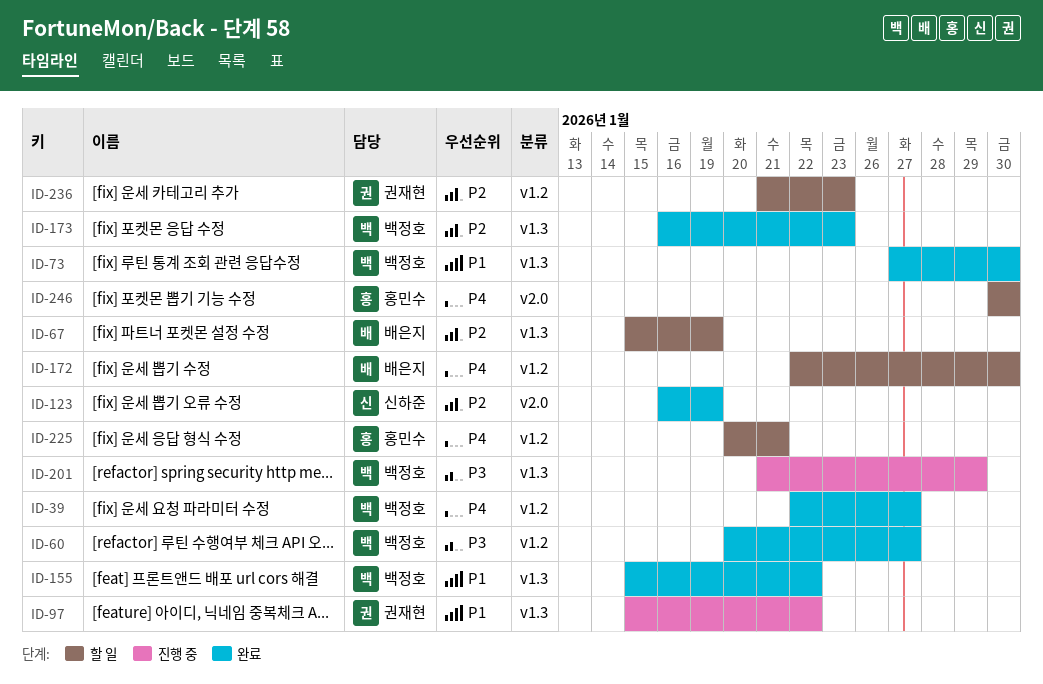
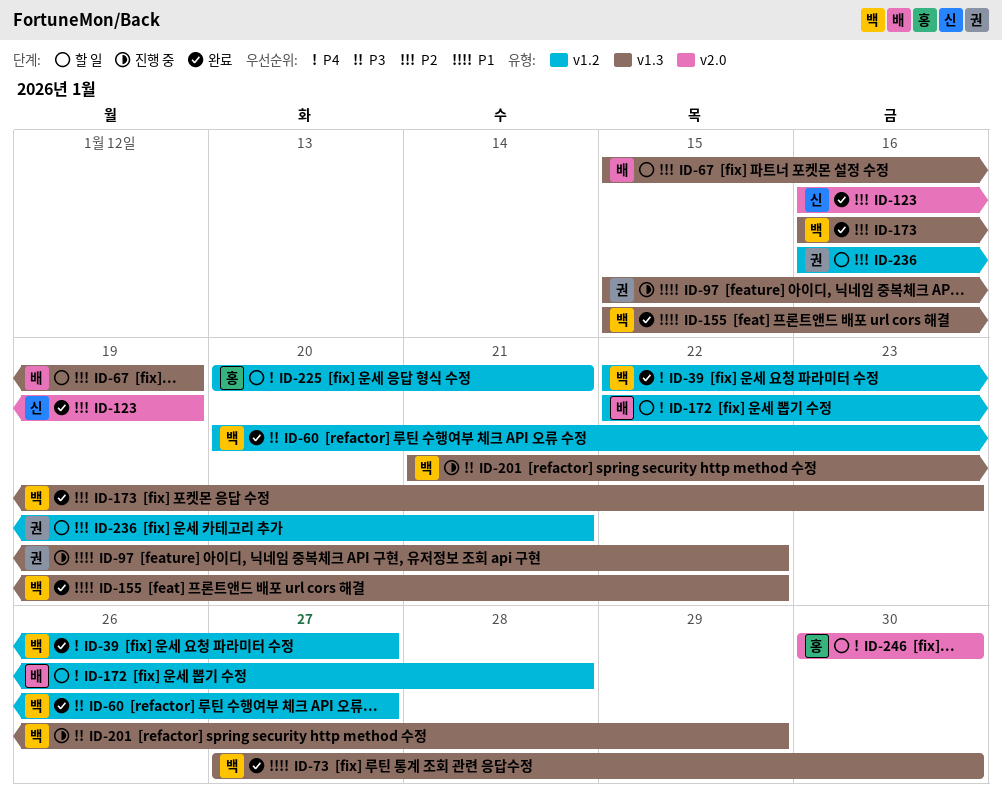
ID-172, due: Jan 30 -> Jan 28
ID-236, start: Jan 21 -> Jan 16
ID-236, due: Jan 23 -> Jan 21

